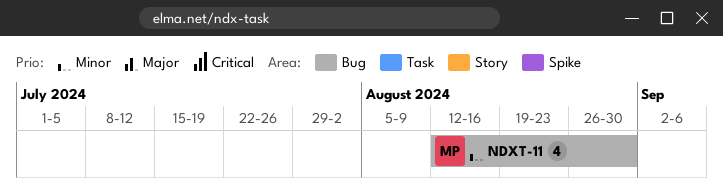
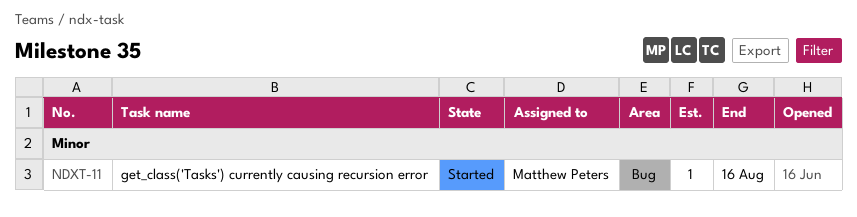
NDXT-11, estimate: 4 -> 1
NDXT-11, due: Aug 30 -> Aug 16

